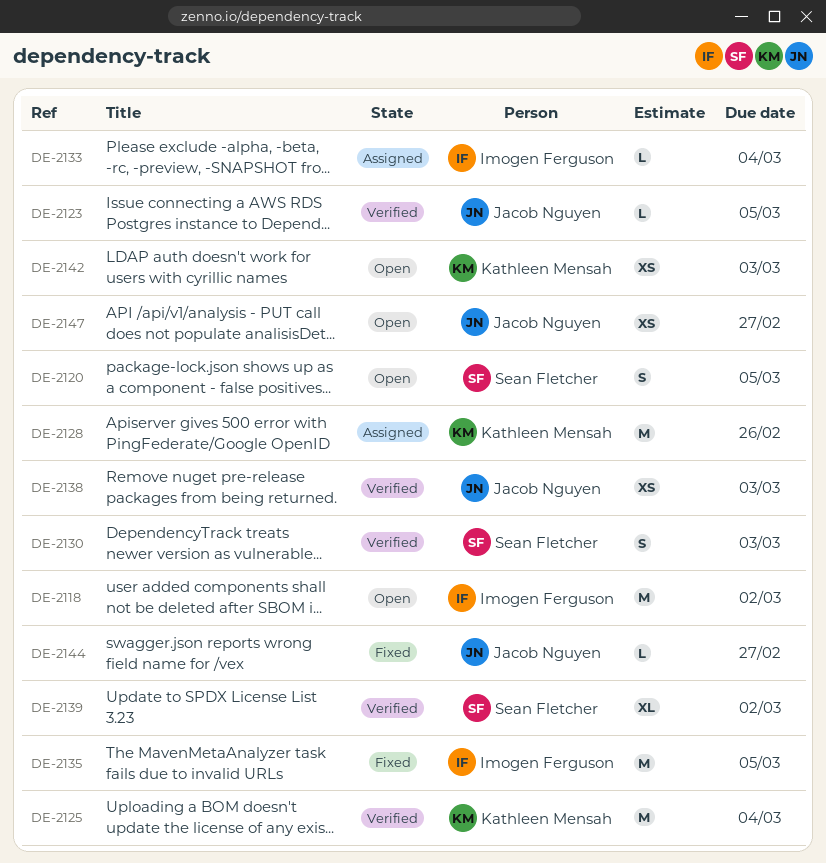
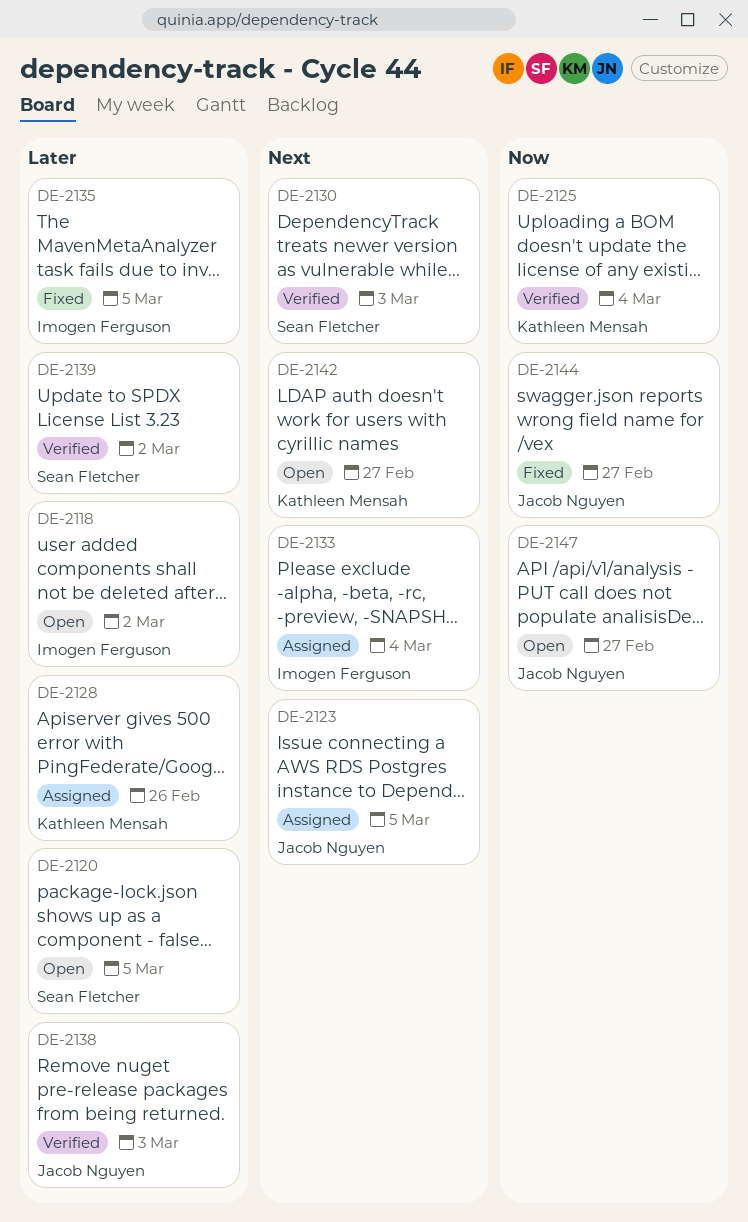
DE-2123, status: Verified -> Assigned
DE-2142, due: Mar 3 -> Feb 27

